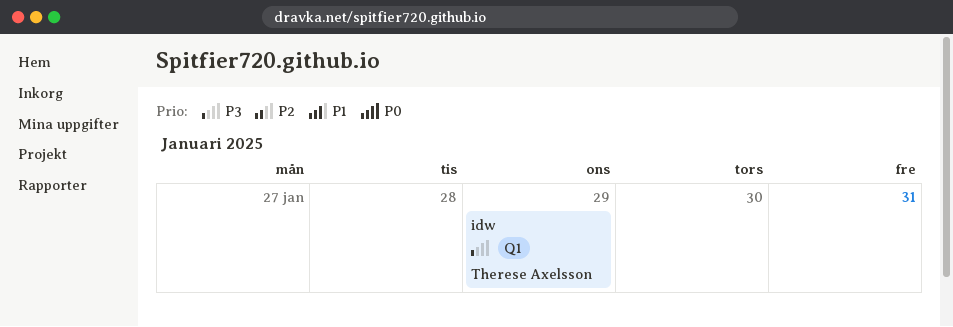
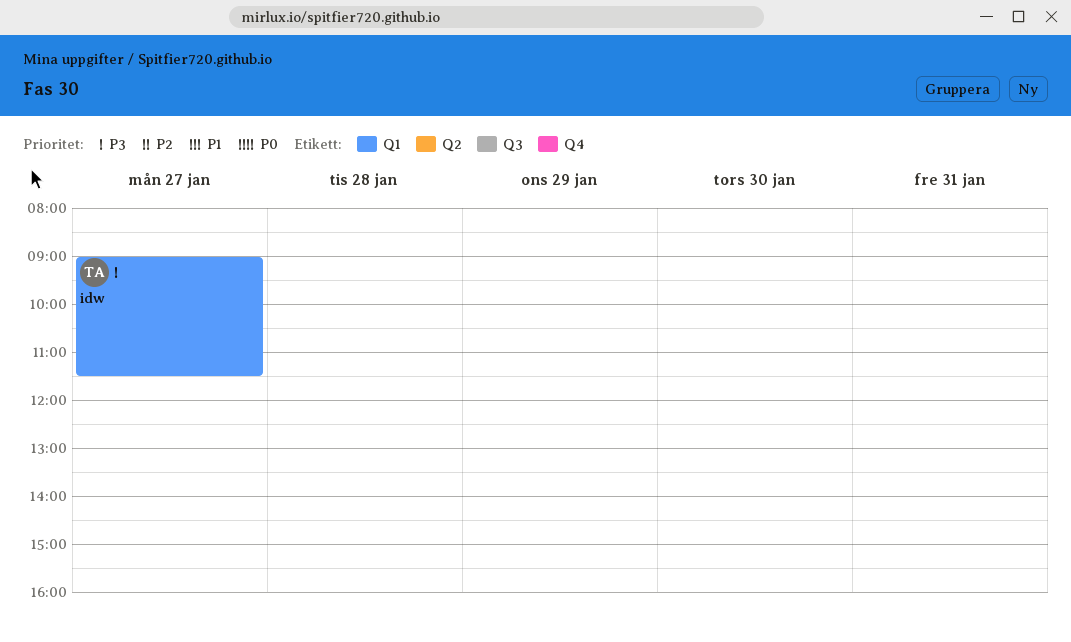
idw, day: Jan 29 -> Jan 27

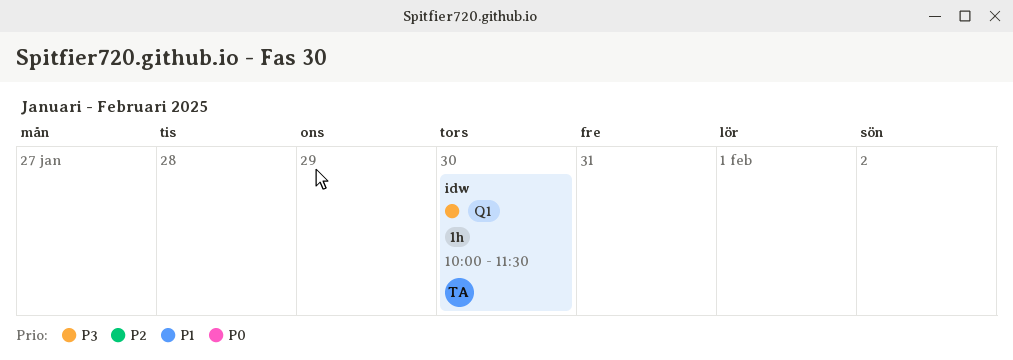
idw, day: Jan 27 -> Jan 30
idw, begins: 09:00 -> 10:00

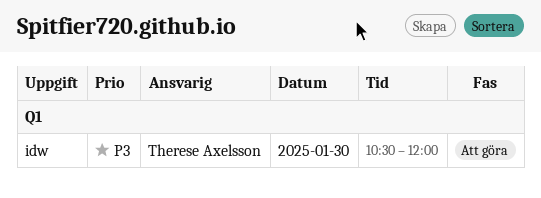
idw, begins: 10:00 -> 10:30
idw, ends: 11:30 -> 12:00

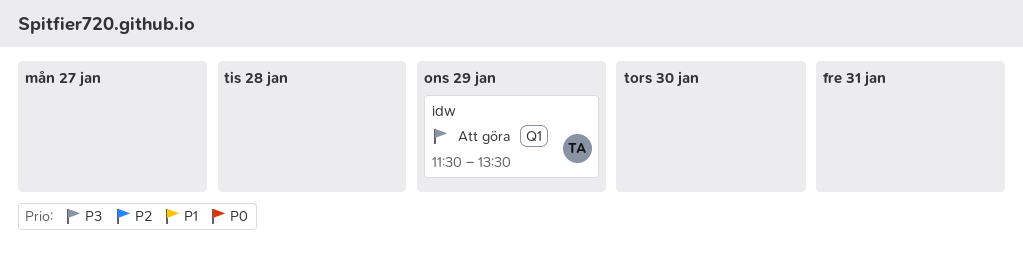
idw, day: Jan 30 -> Jan 29
idw, begins: 10:30 -> 11:30
idw, ends: 12:00 -> 13:30

